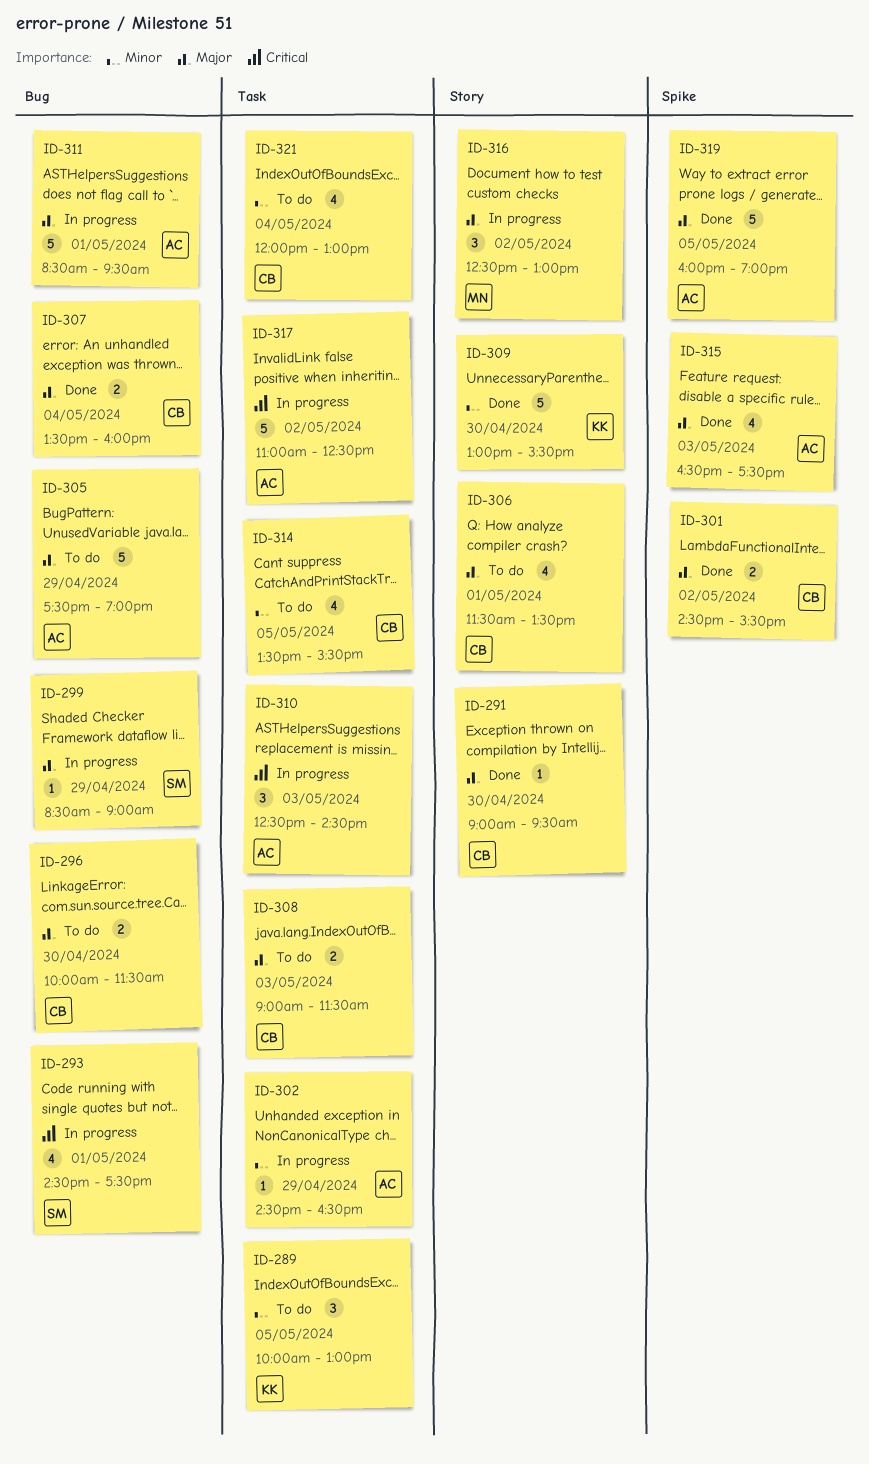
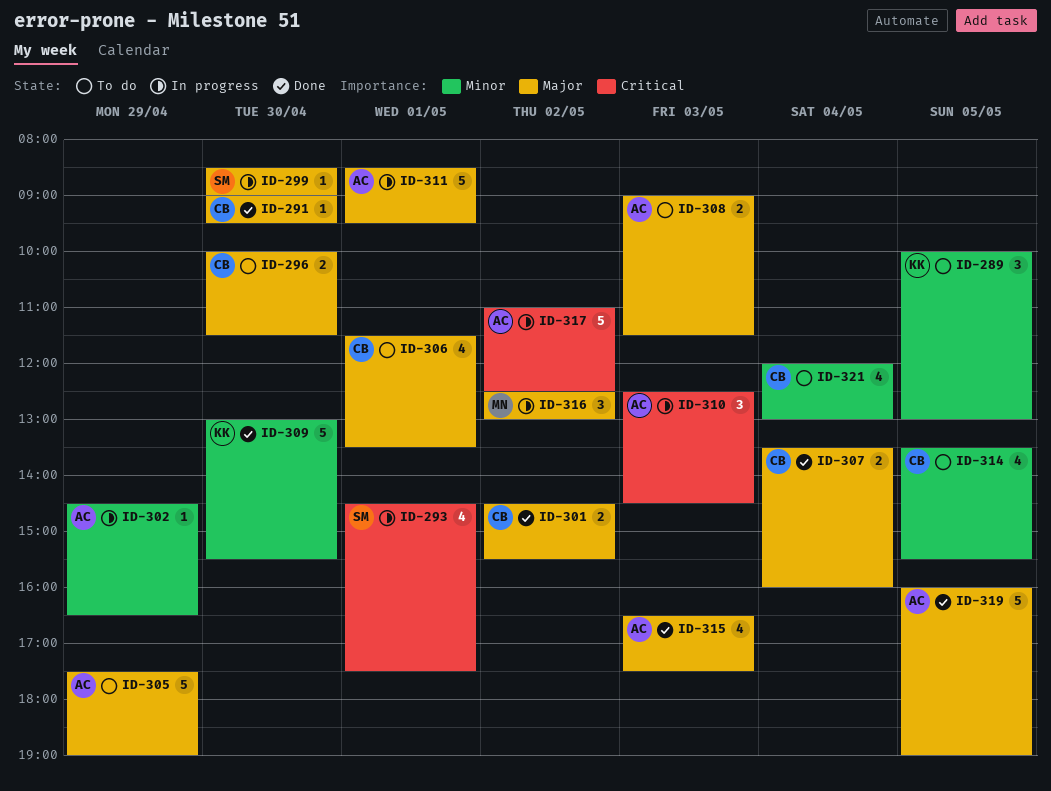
ID-299, day: Apr 29 -> Apr 30
ID-308, owner: CB -> AC

